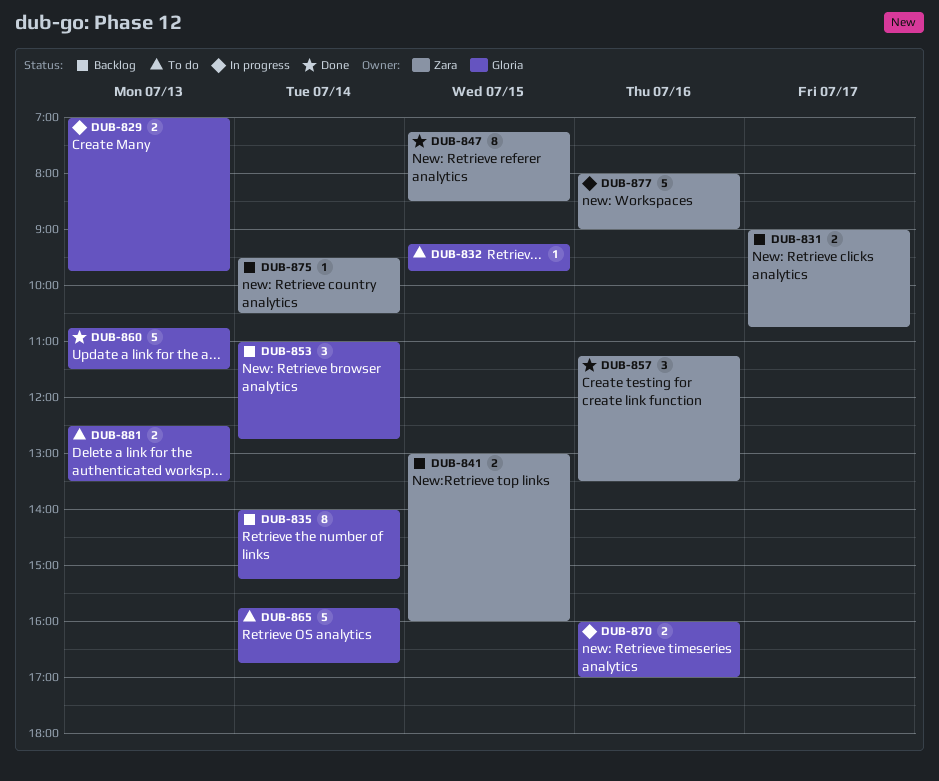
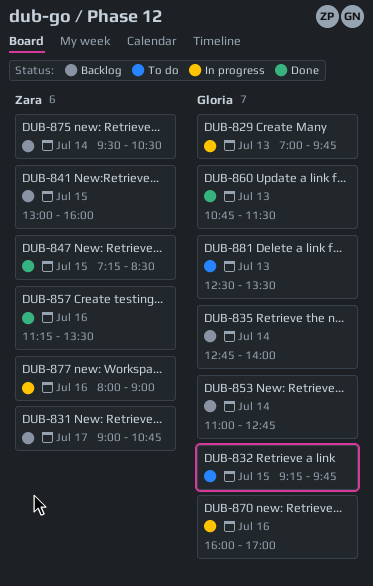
DUB-835, begins: 14:00 -> 12:45
DUB-835, ends: 15:15 -> 14:00
DUB-865: present -> none

